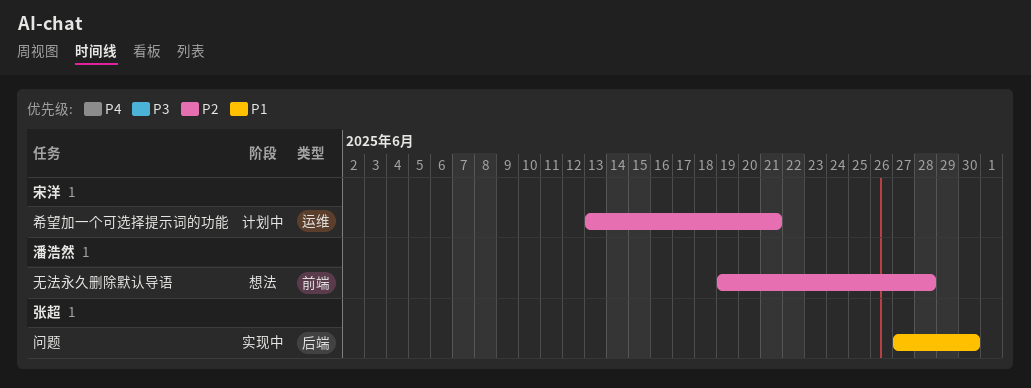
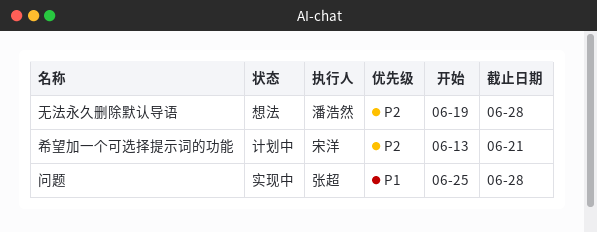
问题, start: Jun 27 -> Jun 25
问题, due: Jun 30 -> Jun 28

